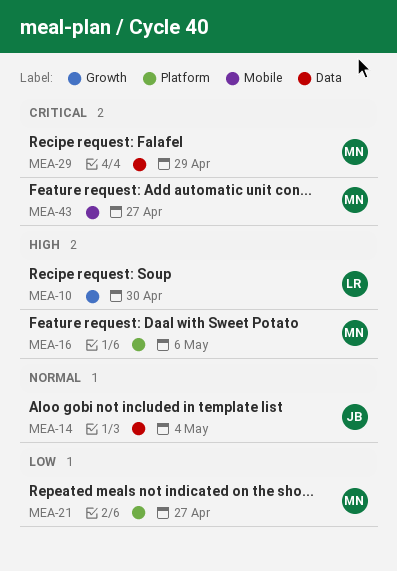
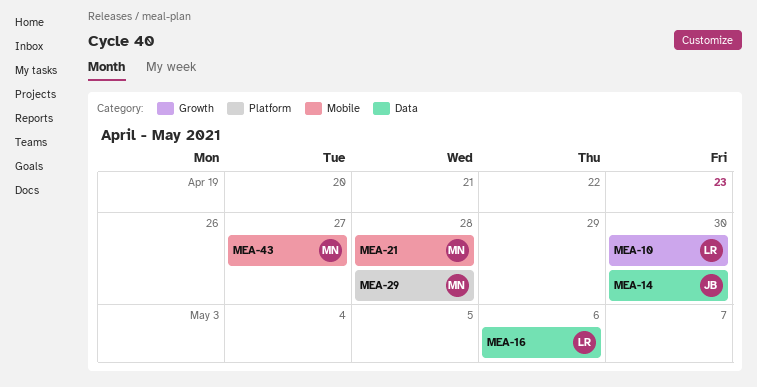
MEA-14, due: May 4 -> Apr 30
MEA-16, owner: MN -> LR
MEA-16, label: Platform -> Data
MEA-21, label: Platform -> Mobile
MEA-21, due: Apr 27 -> Apr 28
MEA-29, label: Data -> Platform
MEA-29, due: Apr 29 -> Apr 28

